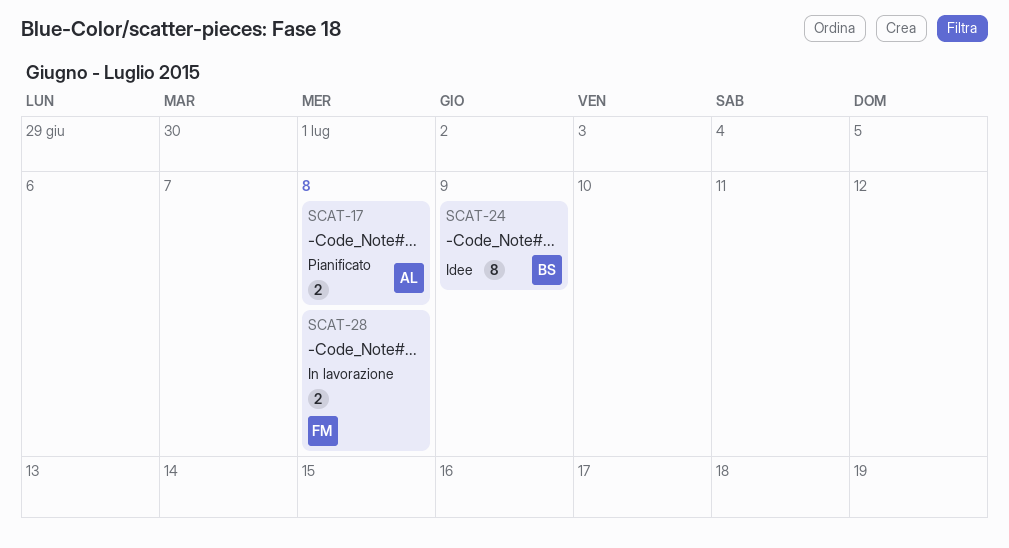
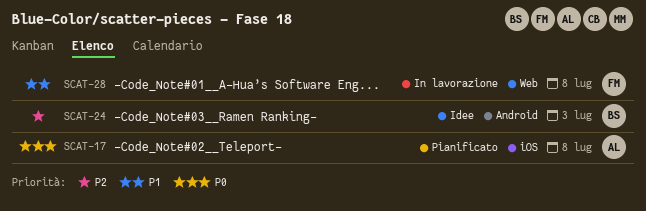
SCAT-24, due: Jul 9 -> Jul 3

